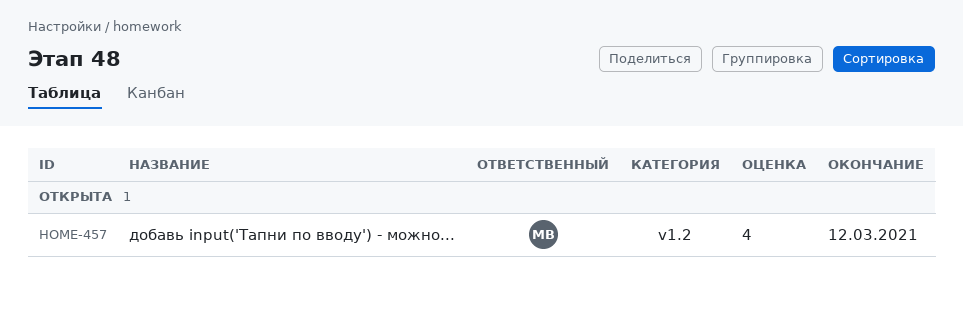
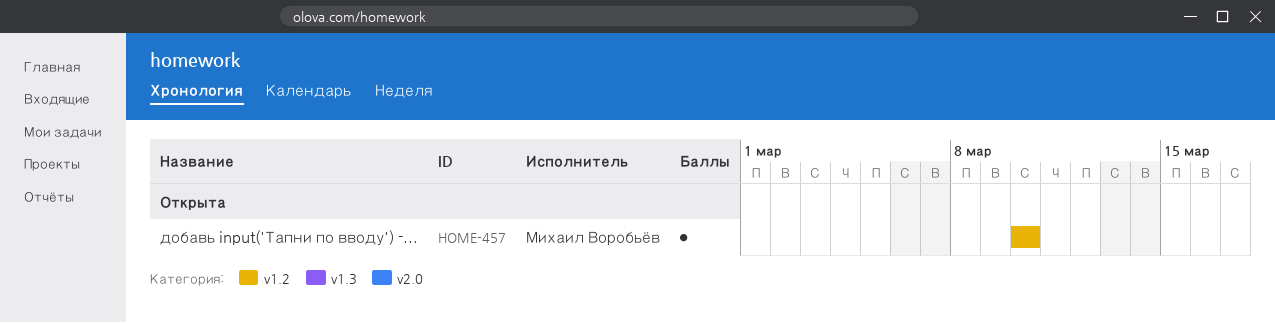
HOME-457, estimate: 4 -> 1
HOME-457, due: Mar 12 -> Mar 10

